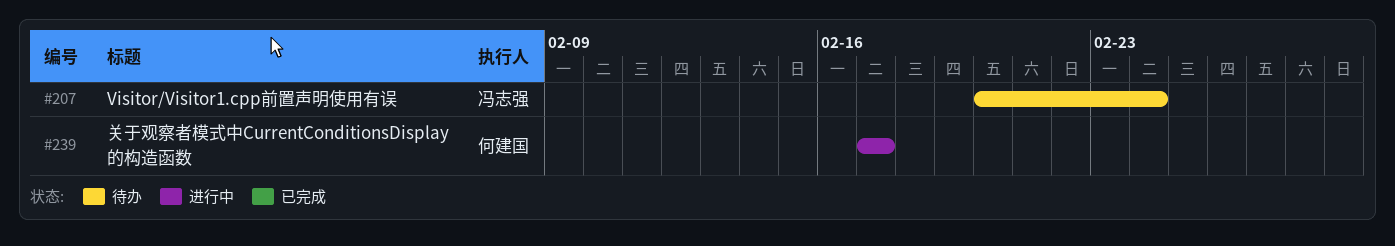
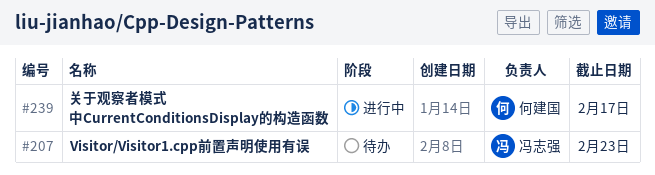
#207, due: Feb 24 -> Feb 23

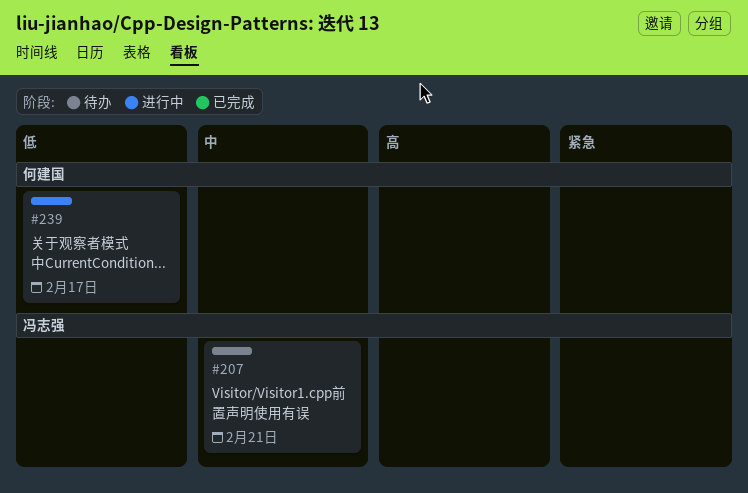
#207, due: Feb 23 -> Feb 21

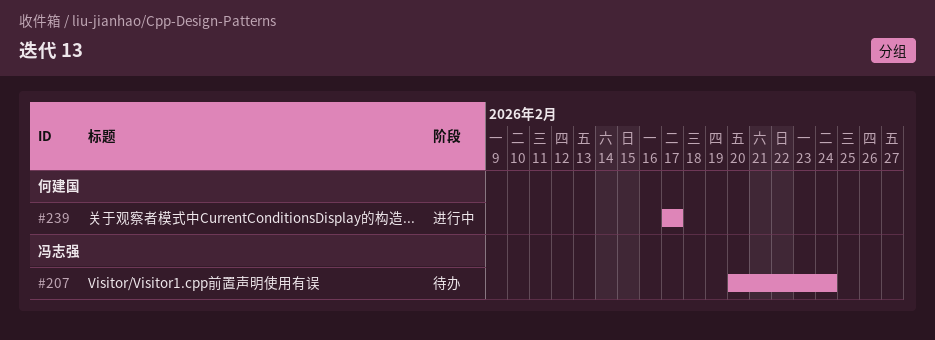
#207, due: Feb 21 -> Feb 24

